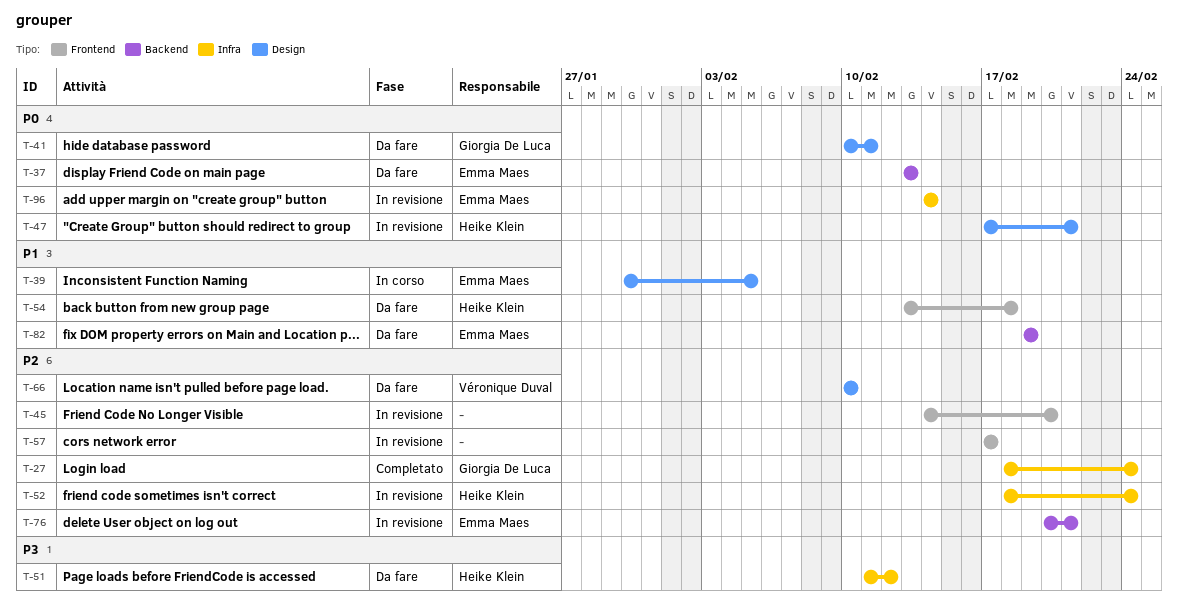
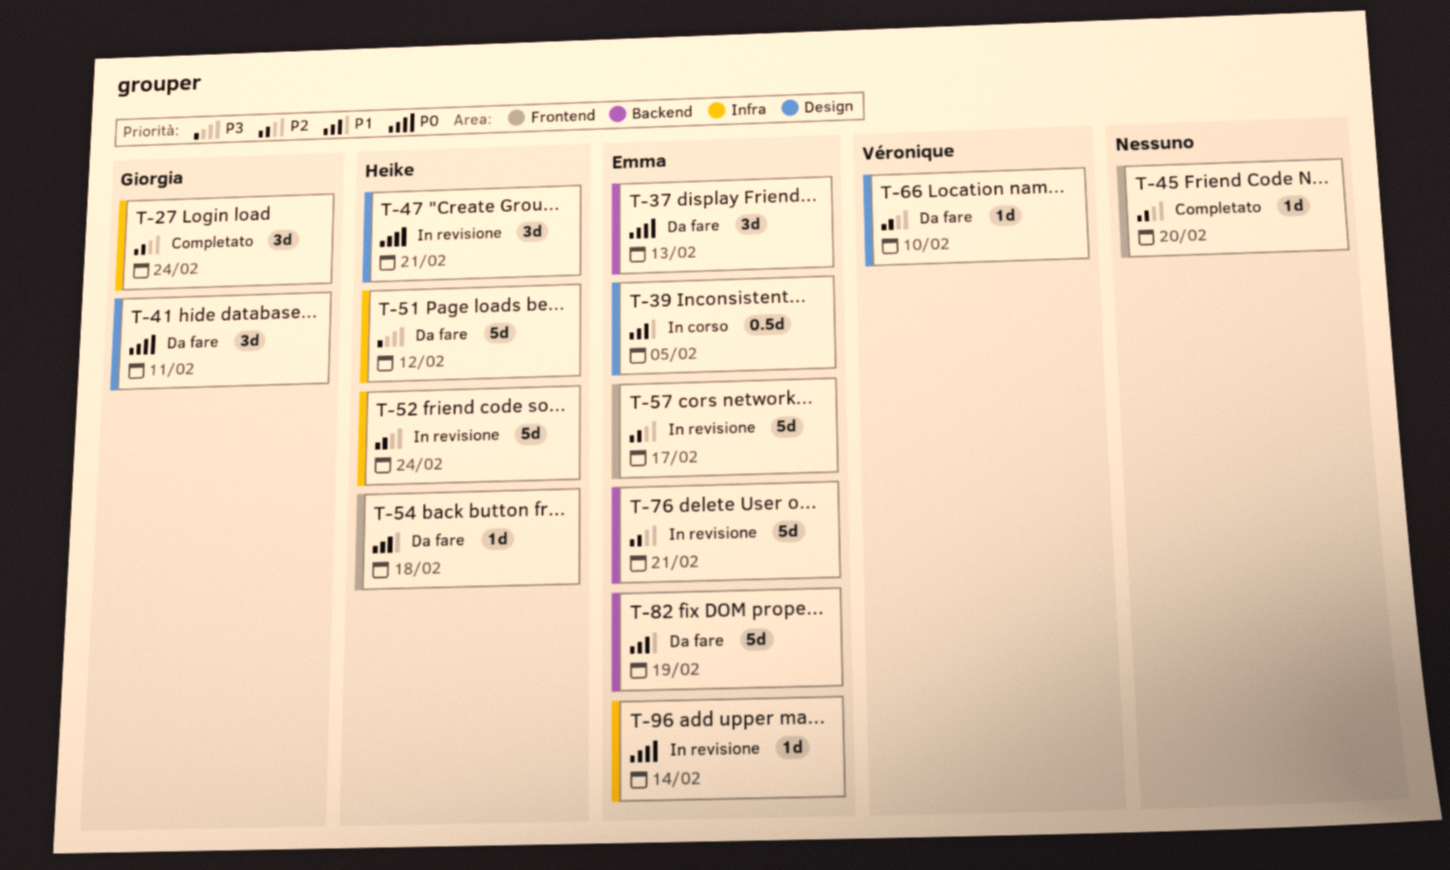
T-45, status: In revisione -> Completato
T-57, owner: none -> Emma Maes

